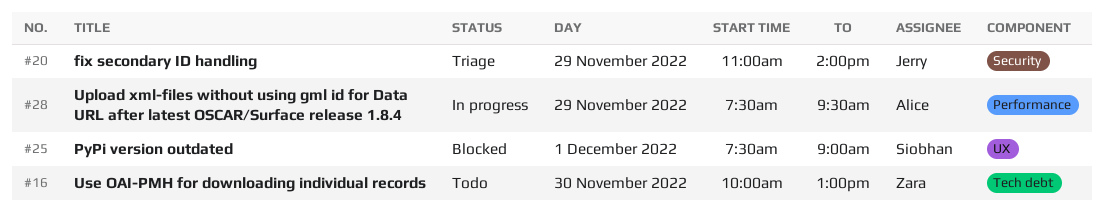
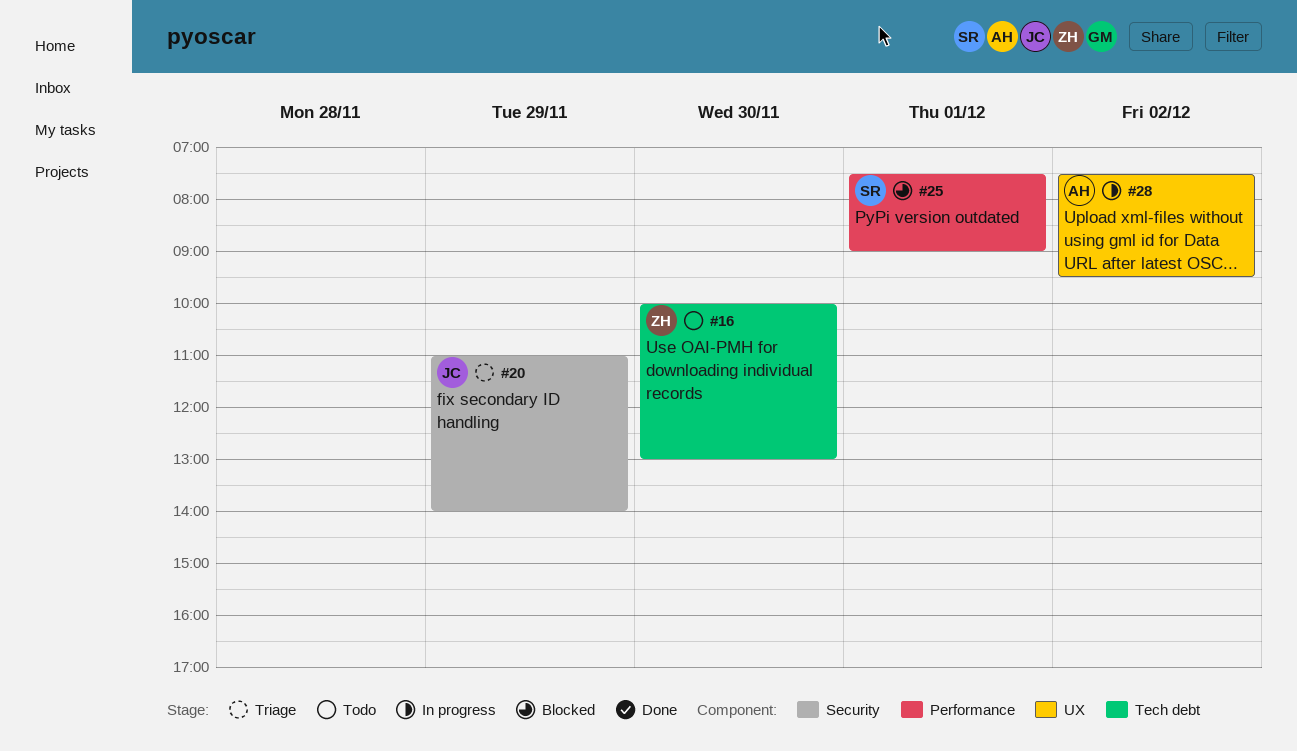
#25, label: UX -> Performance
#28, label: Performance -> UX
#28, day: Nov 29 -> Dec 2

